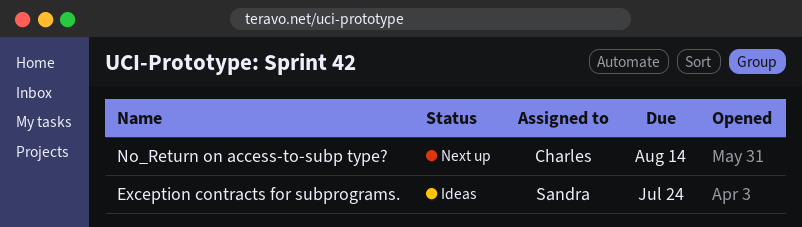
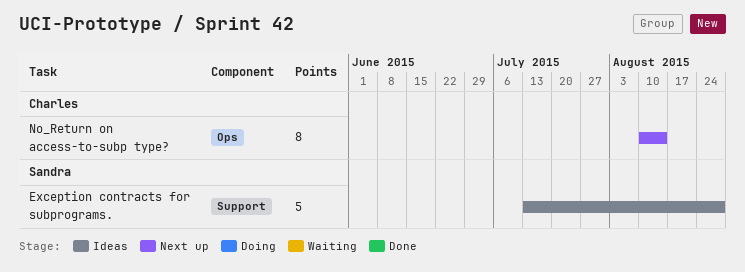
Exception contracts for subprograms., due: Jul 24 -> Aug 28

